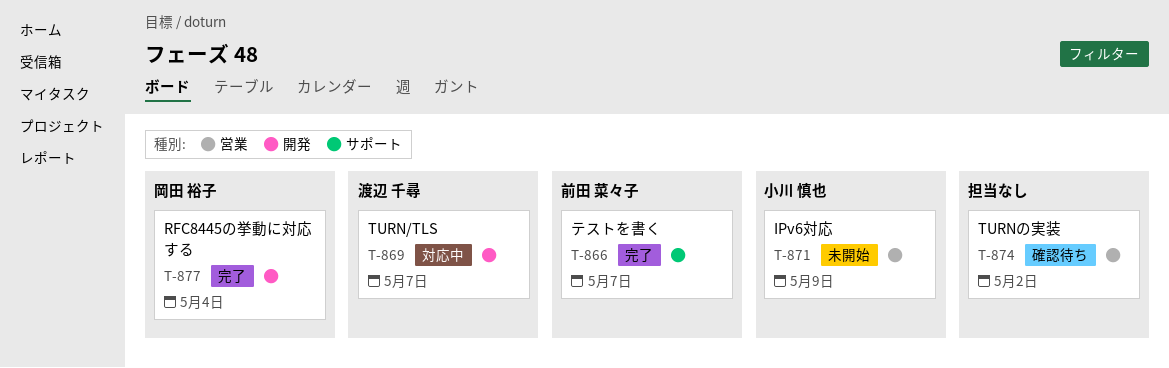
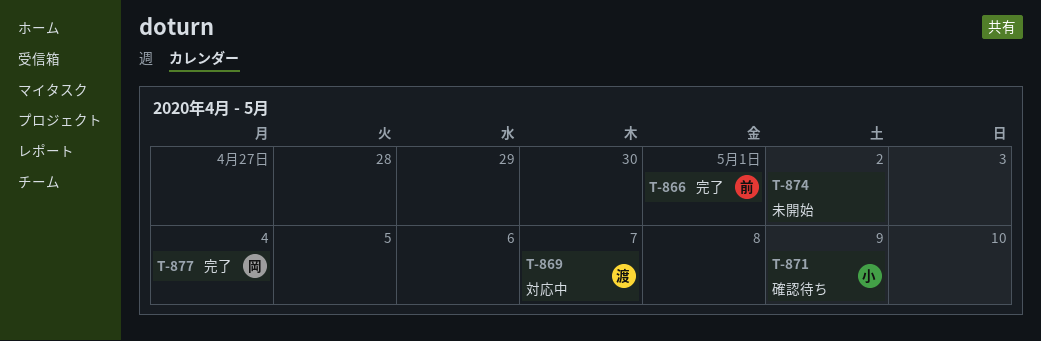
T-866, due: May 7 -> May 1
T-871, status: 未開始 -> 確認待ち
T-874, status: 確認待ち -> 未開始

